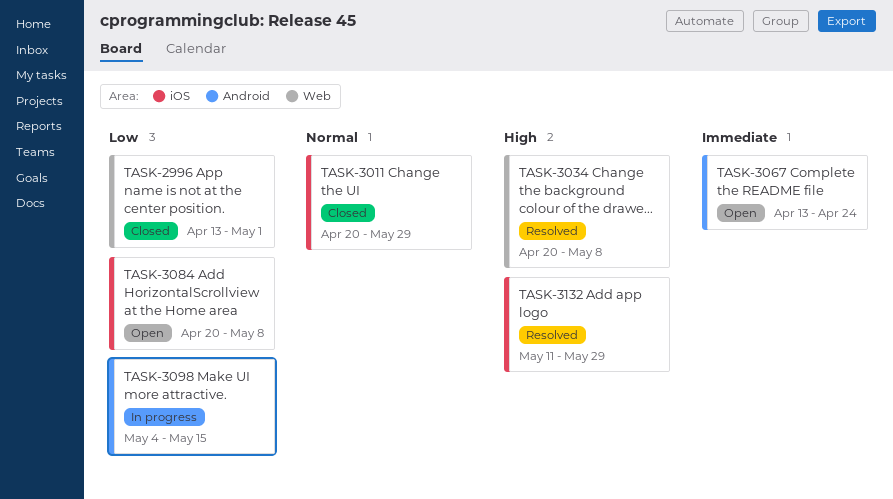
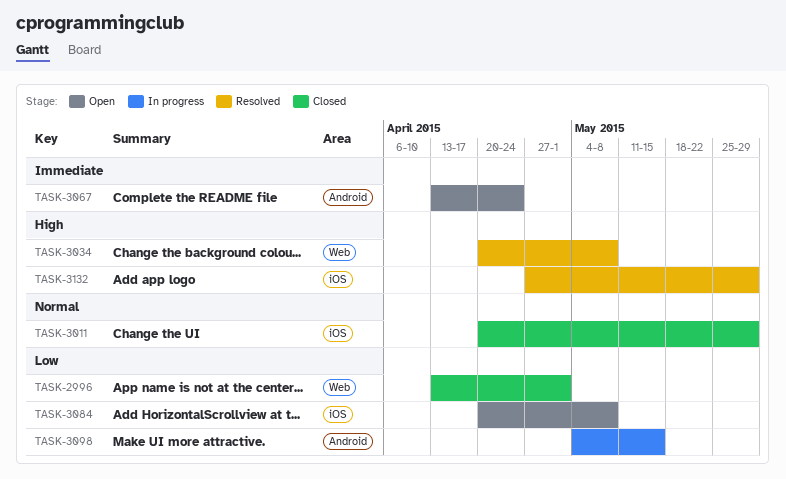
TASK-3132, start: May 11 -> Apr 27

